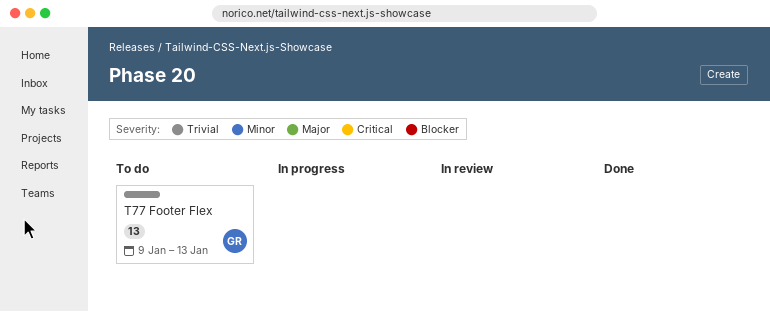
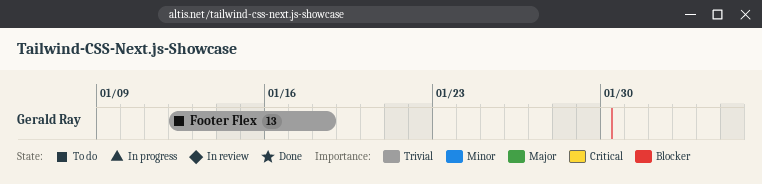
Footer Flex, start: Jan 9 -> Jan 12
Footer Flex, due: Jan 13 -> Jan 18

